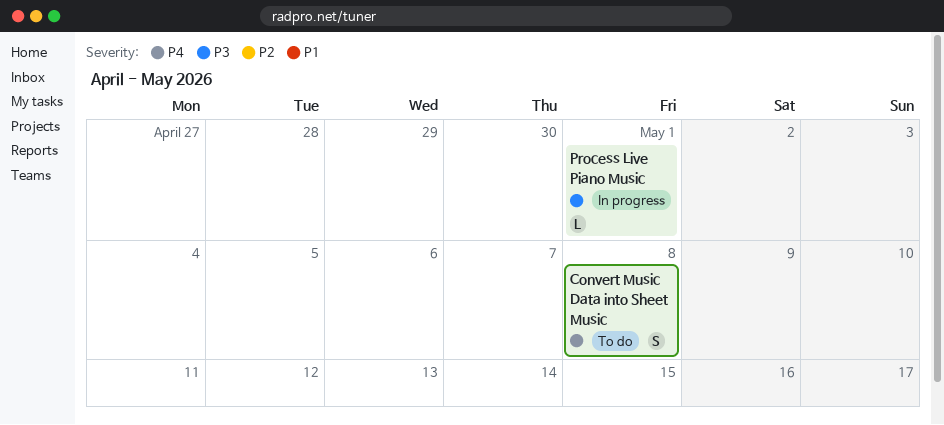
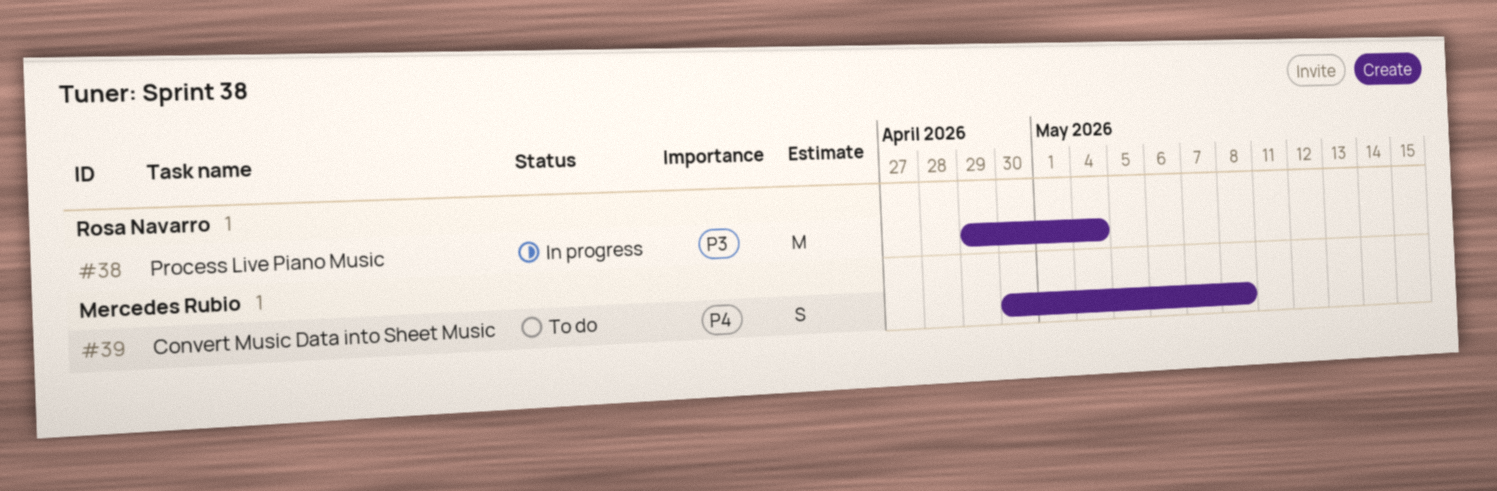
Process Live Piano Music, estimate: L -> M
Process Live Piano Music, due: May 1 -> May 4

